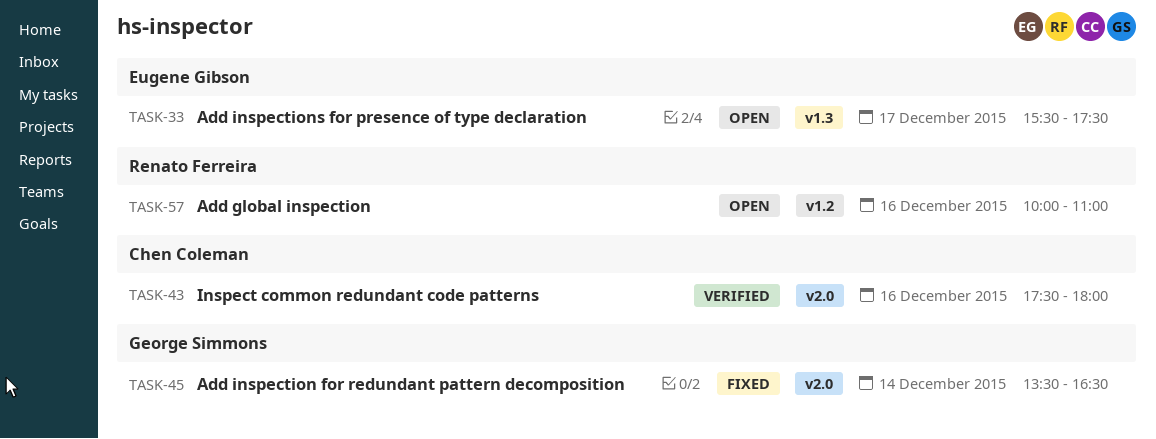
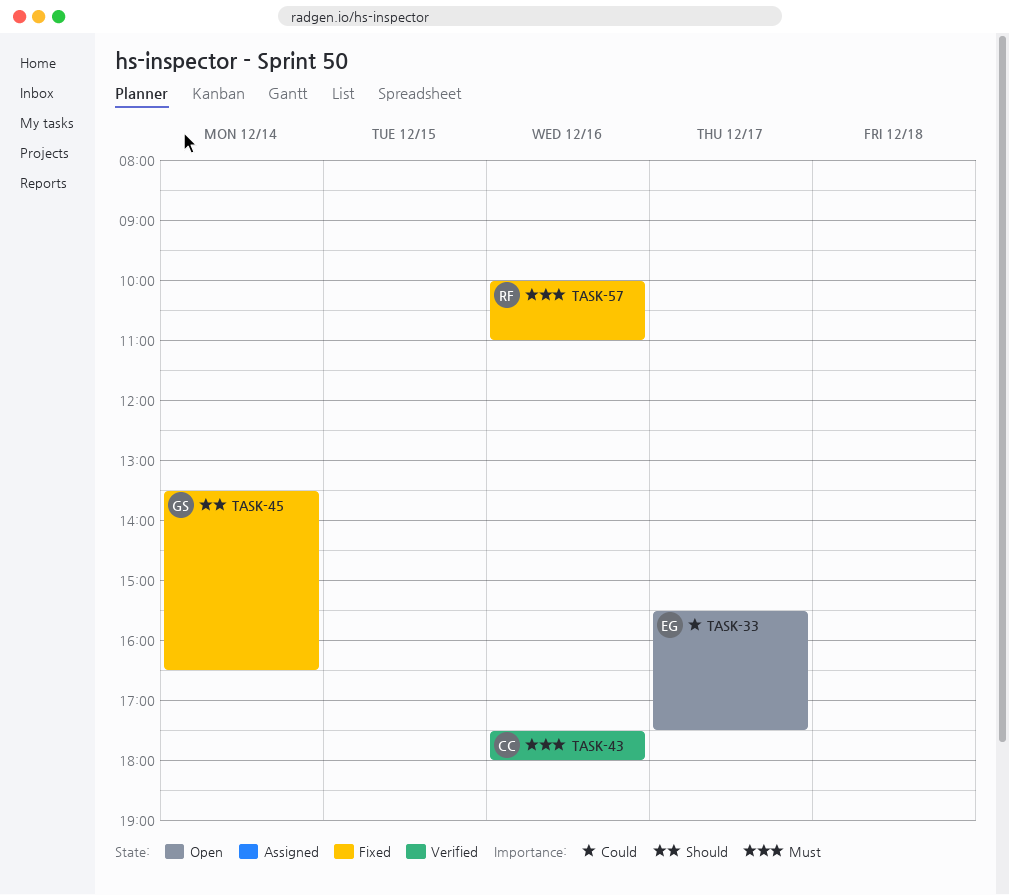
TASK-57, status: Open -> Fixed

